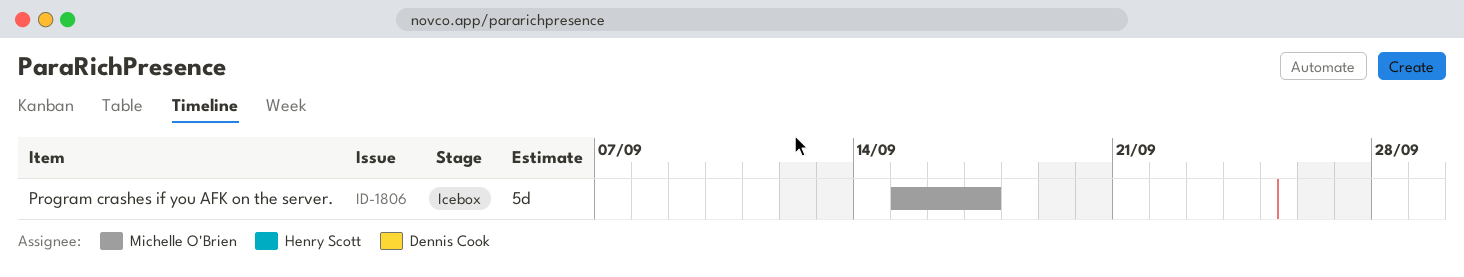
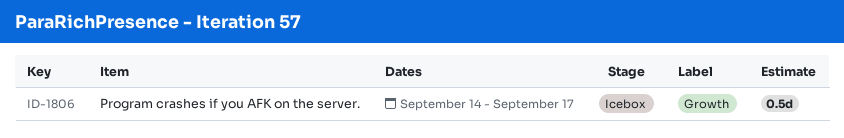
ID-1806, estimate: 5d -> 0.5d
ID-1806, start: Sep 15 -> Sep 14

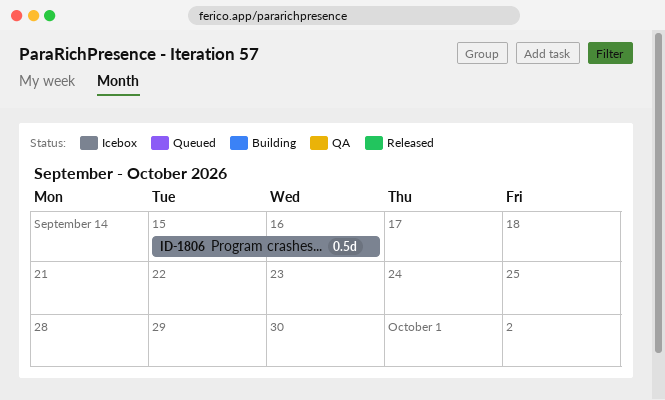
ID-1806, start: Sep 14 -> Sep 15
ID-1806, due: Sep 17 -> Sep 16

